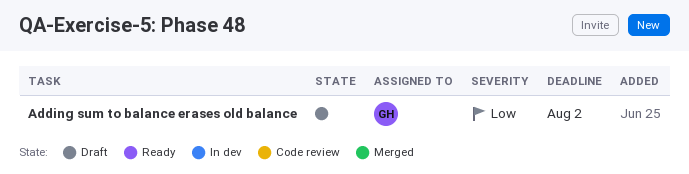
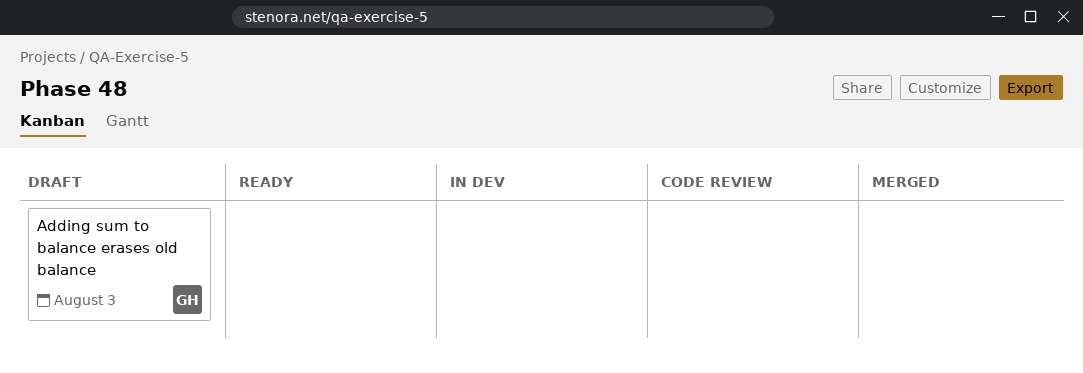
Adding sum to balance erases old balance, due: Aug 2 -> Aug 3

